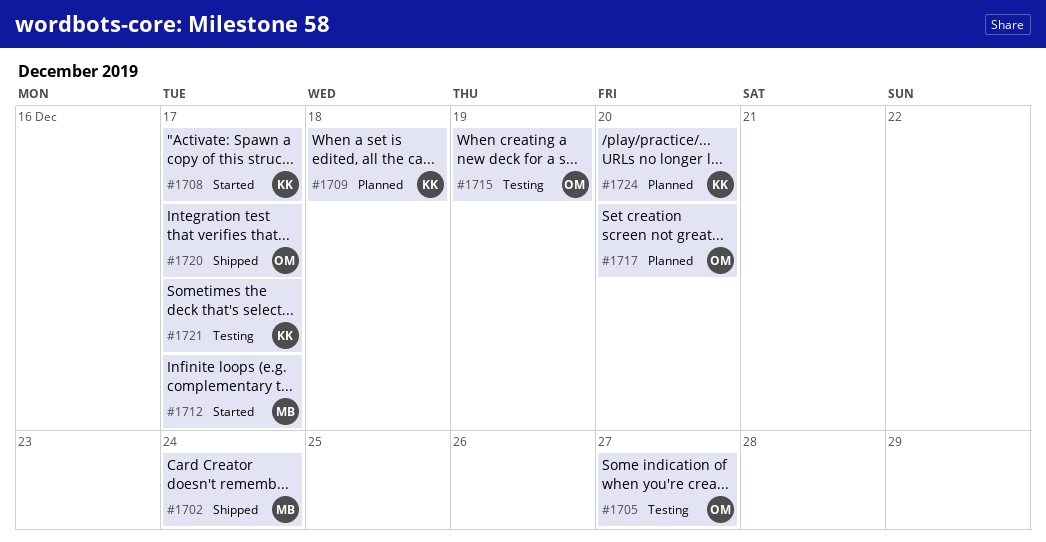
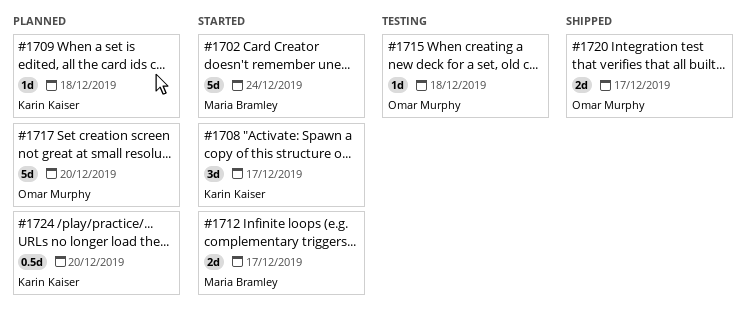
#1702, status: Shipped -> Started
#1705: present -> none
#1715, due: Dec 19 -> Dec 18
#1721: present -> none

